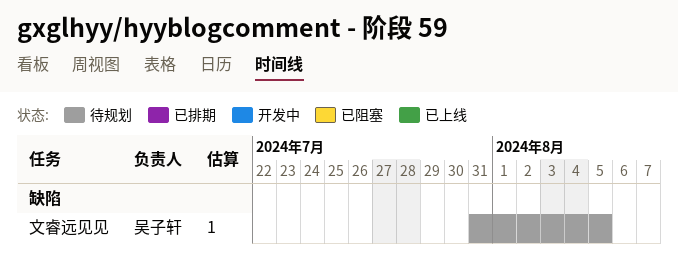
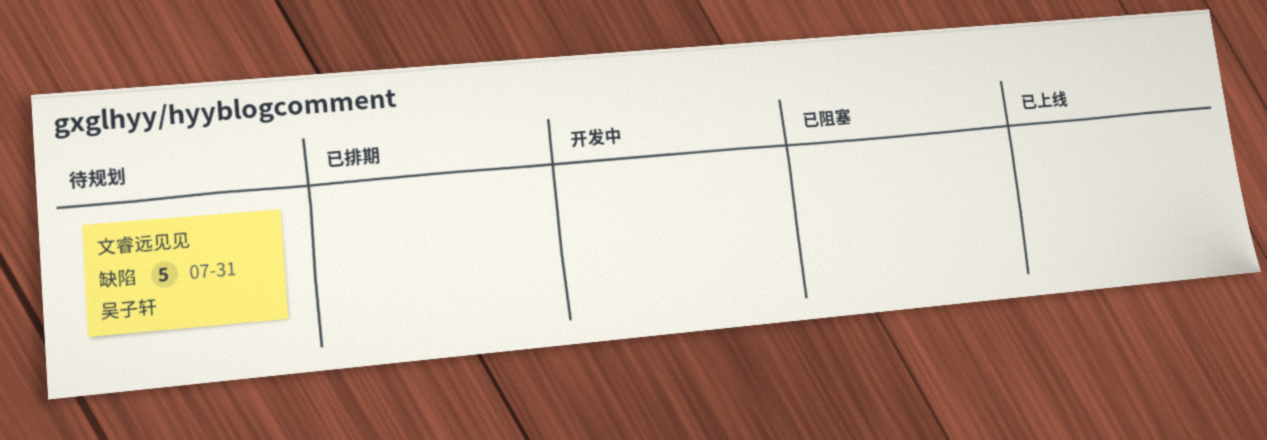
文睿远见见, estimate: 1 -> 5
文睿远见见, due: Aug 5 -> Jul 31

